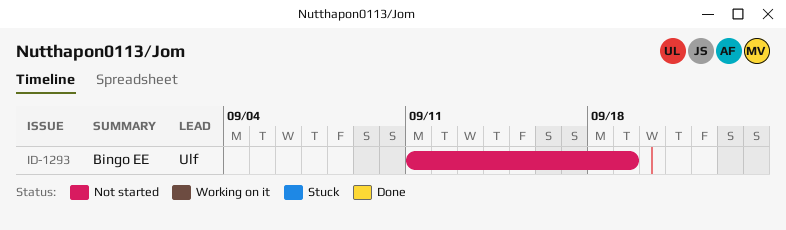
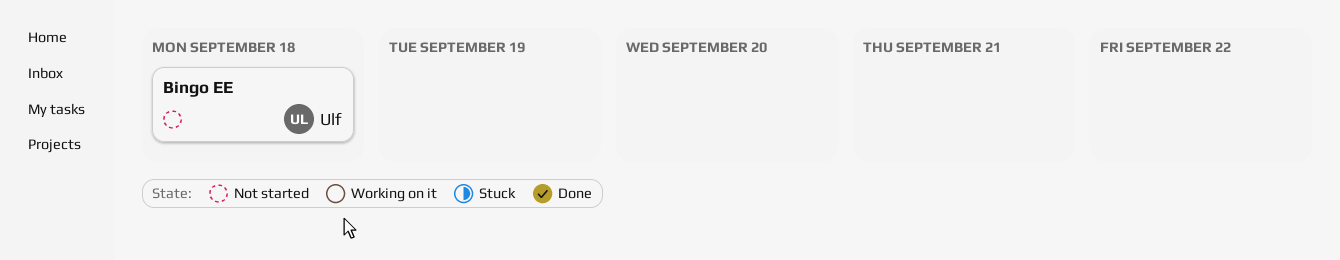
Bingo EE, due: Sep 19 -> Sep 18

